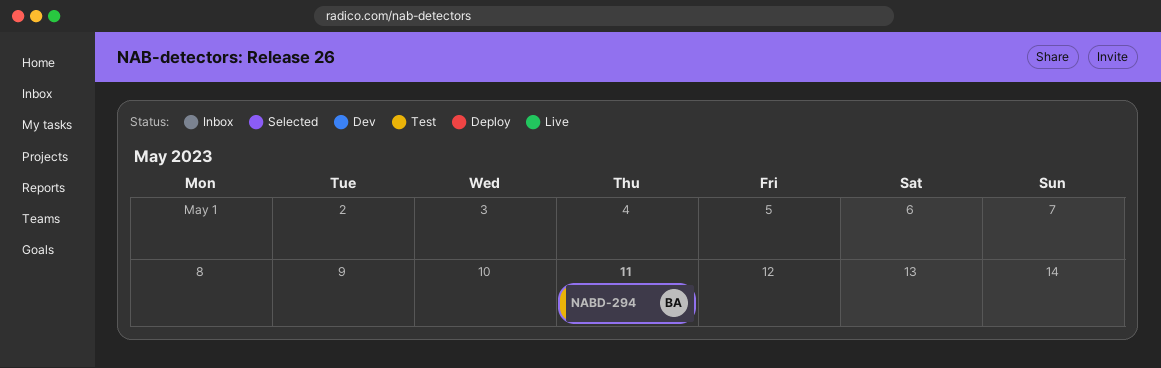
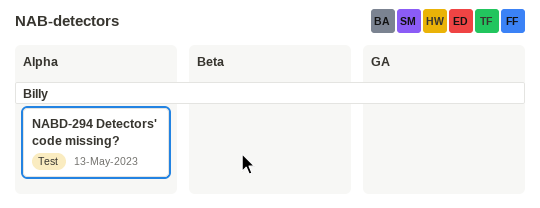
NABD-294, due: May 11 -> May 13

